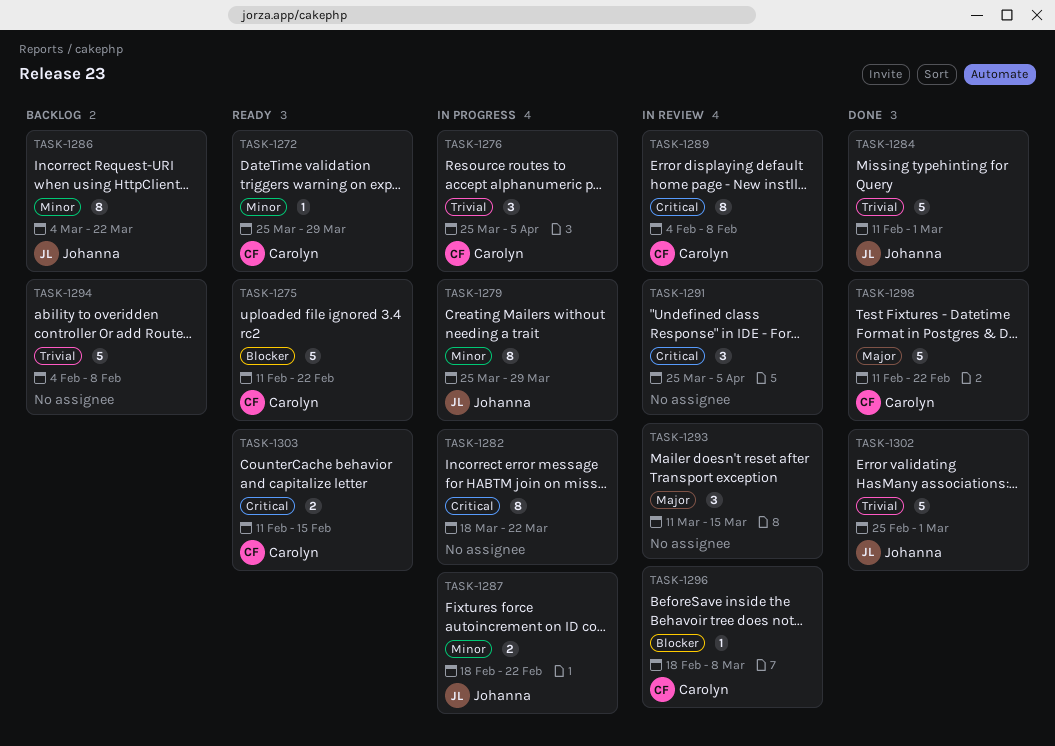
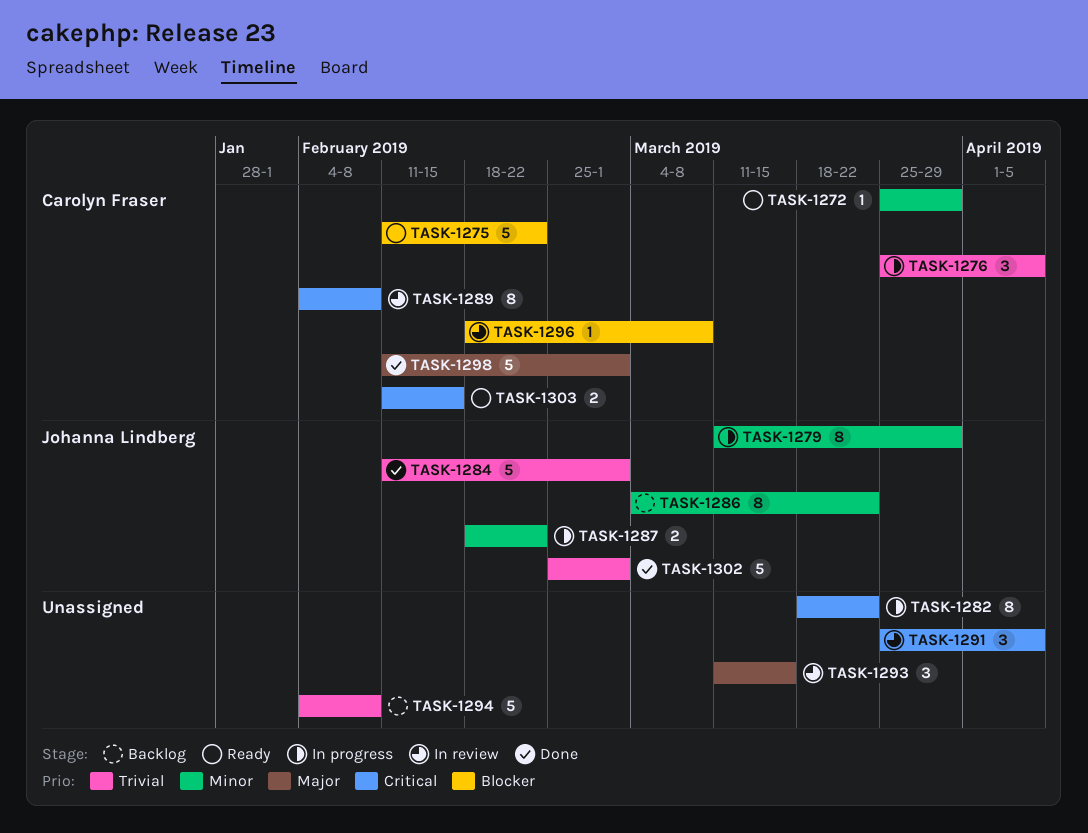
TASK-1279, start: Mar 25 -> Mar 11
TASK-1298, due: Feb 22 -> Mar 1

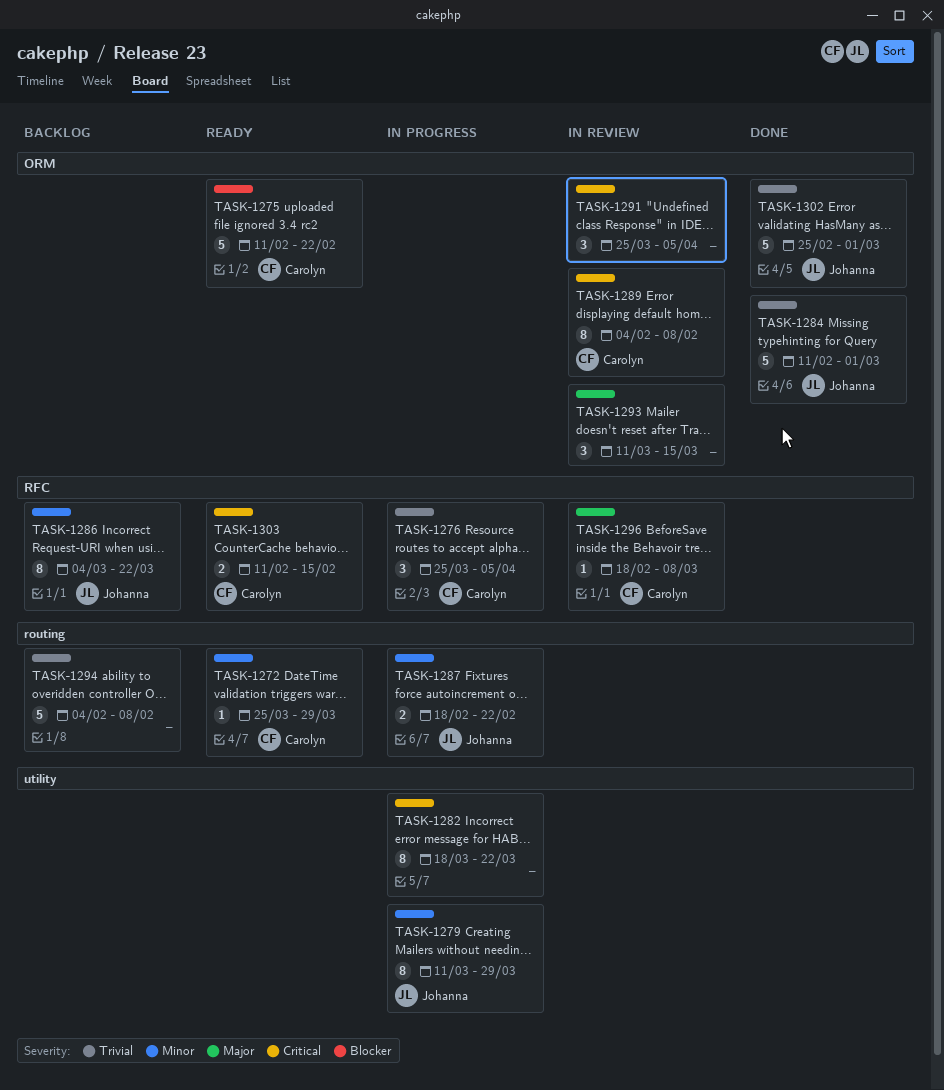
TASK-1296, priority: Blocker -> Major
TASK-1298: present -> none

